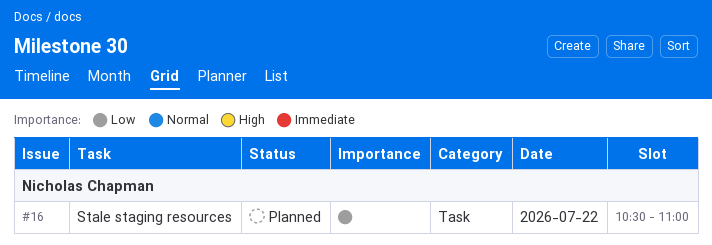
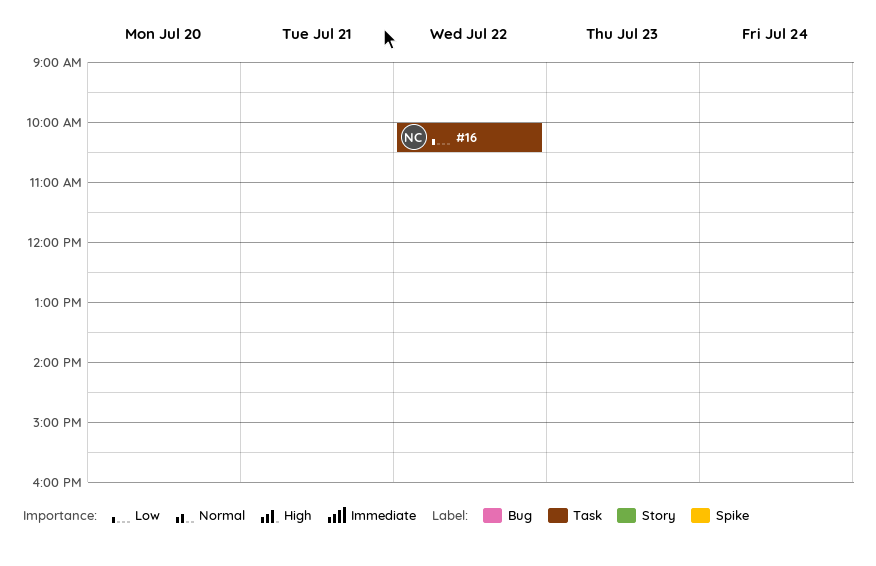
#16, begins: 10:30 -> 10:00
#16, ends: 11:00 -> 10:30

